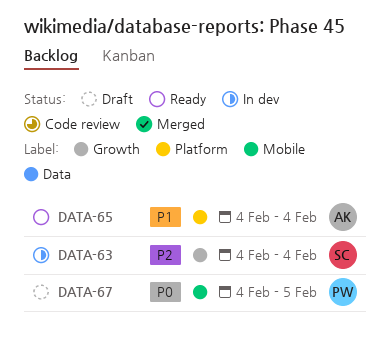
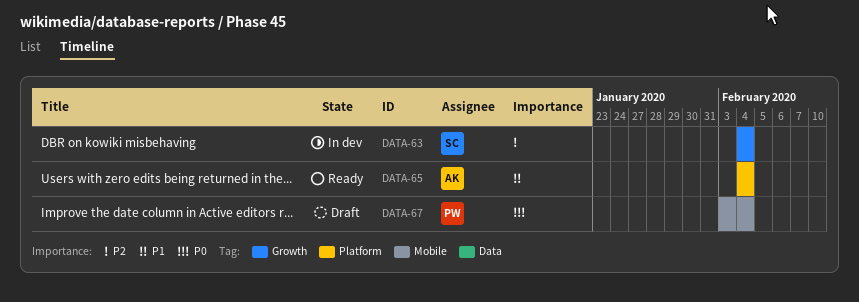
DATA-67, start: Feb 4 -> Feb 3
DATA-67, due: Feb 5 -> Feb 4

